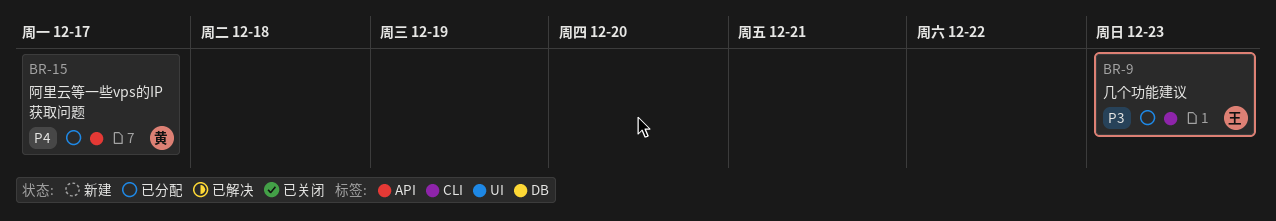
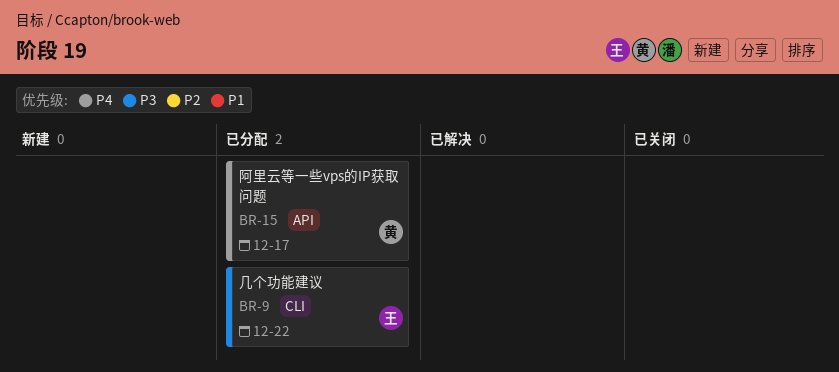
BR-9, due: Dec 23 -> Dec 22

